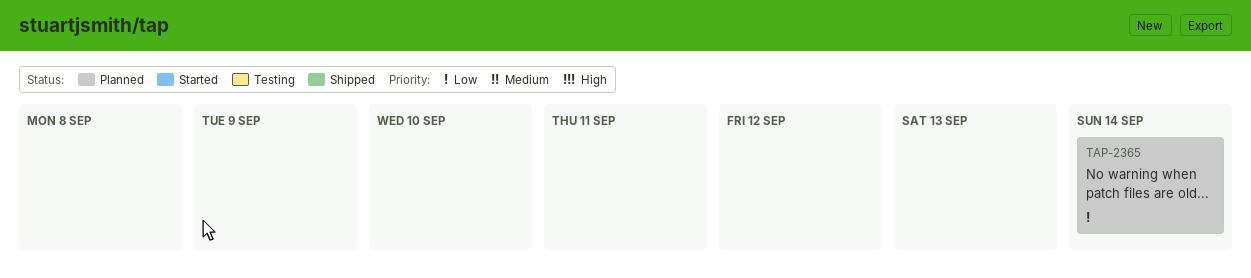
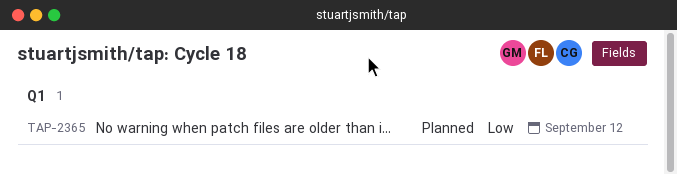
TAP-2365, due: Sep 14 -> Sep 12

